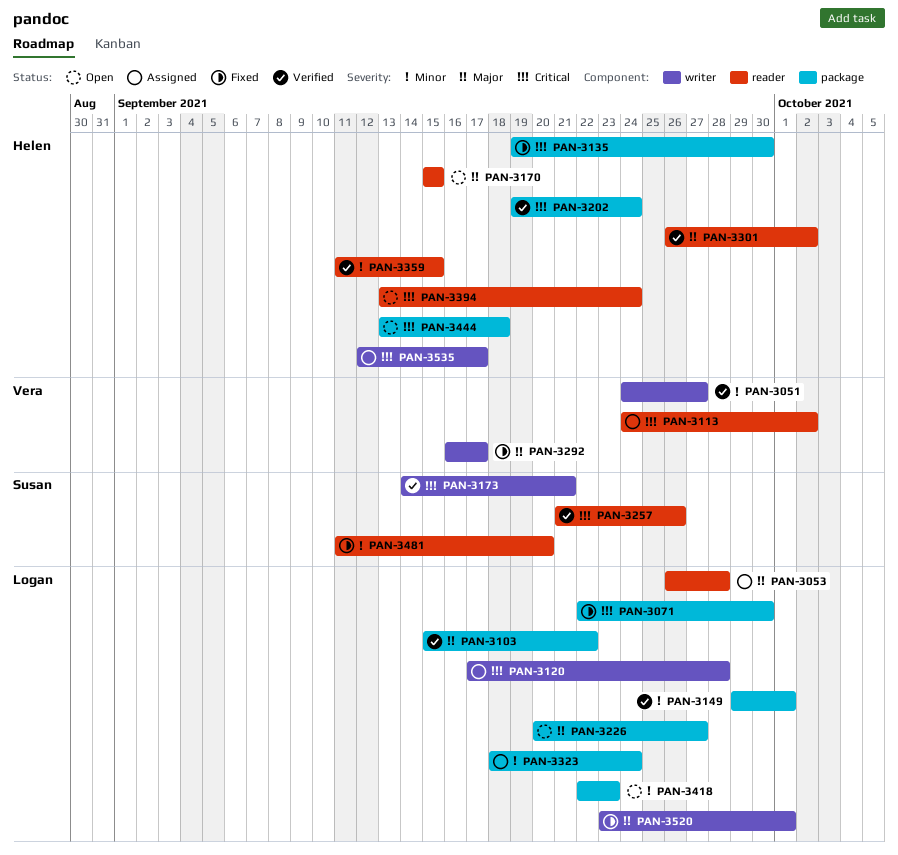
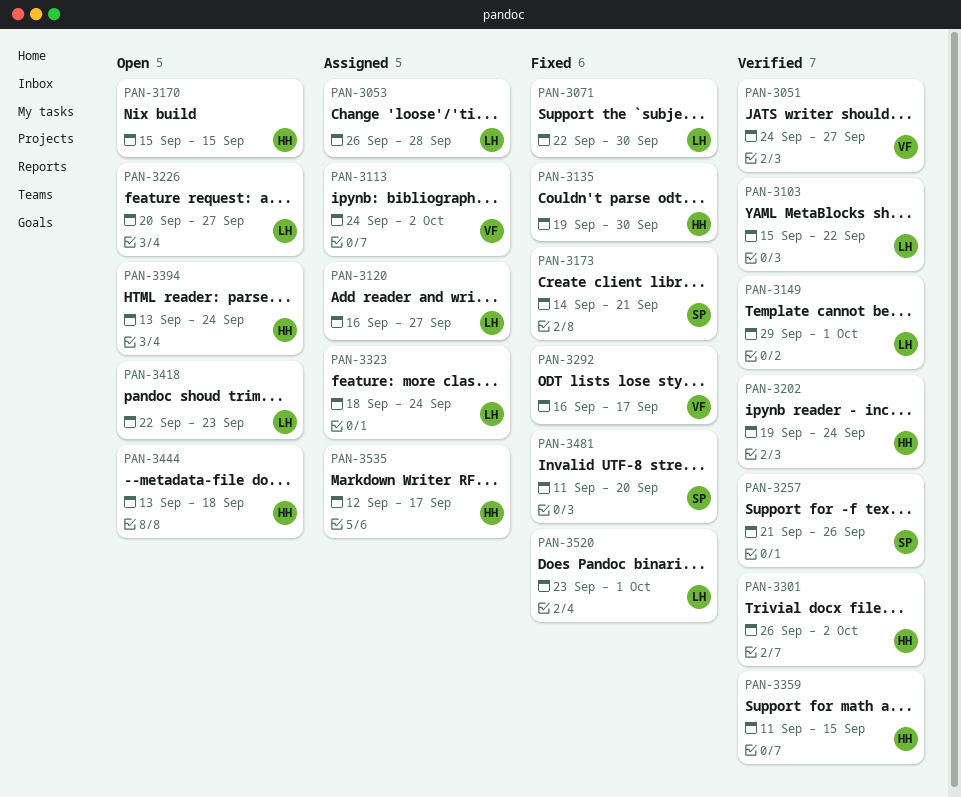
PAN-3120, start: Sep 17 -> Sep 16
PAN-3120, due: Sep 28 -> Sep 27
PAN-3173, status: Verified -> Fixed

